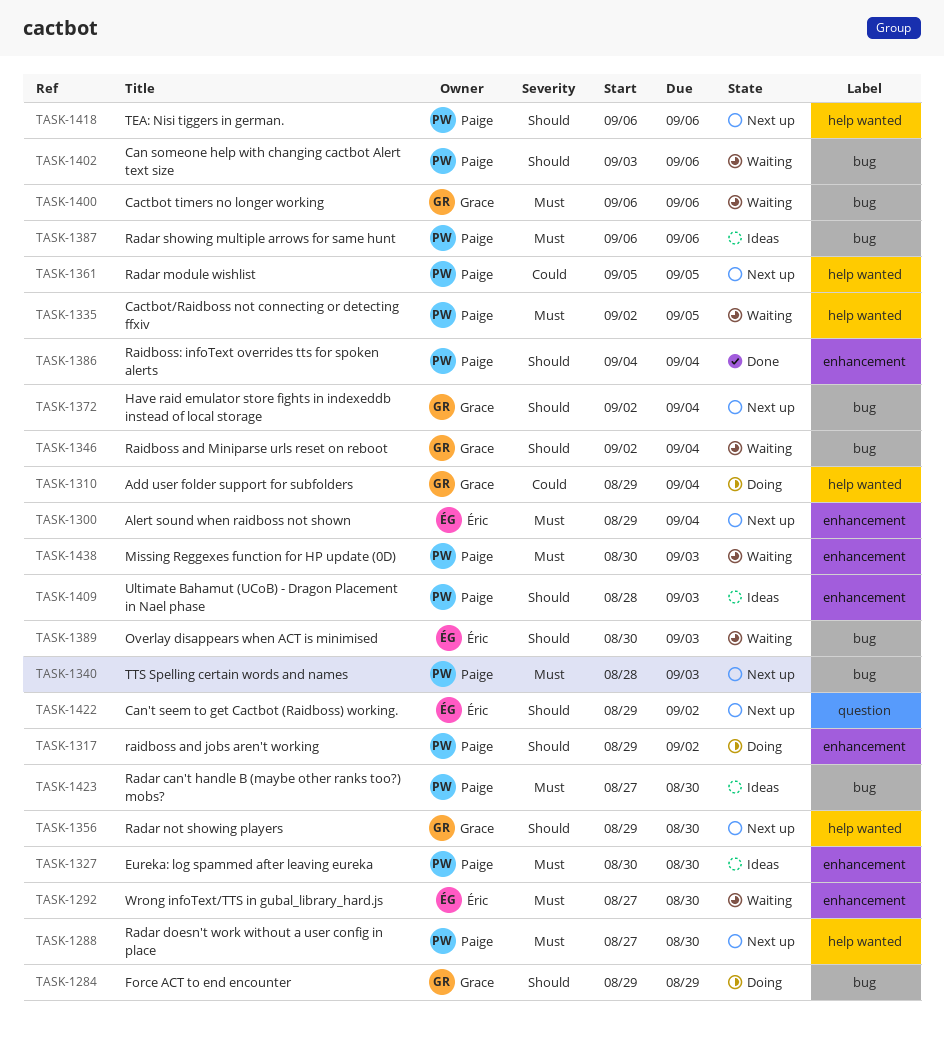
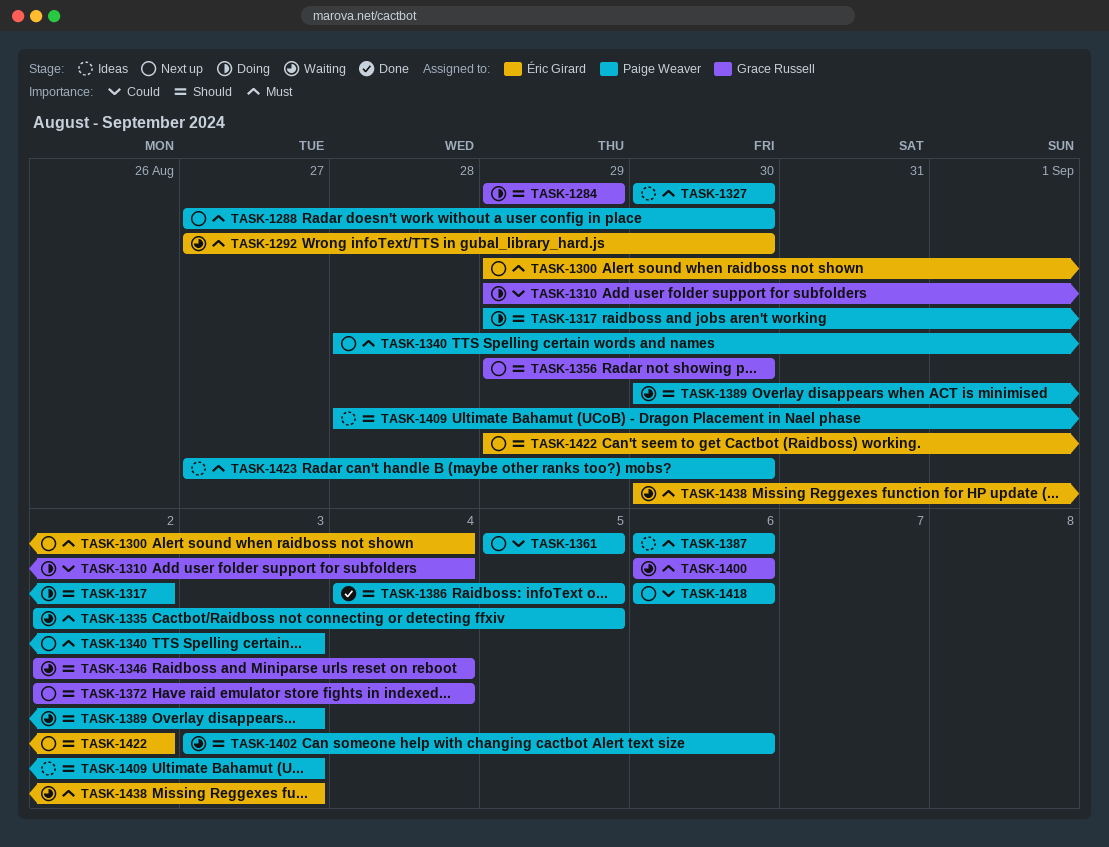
TASK-1386, due: Sep 4 -> Sep 5
TASK-1389, owner: Éric Girard -> Paige Weaver
TASK-1418, priority: Should -> Could
TASK-1438, owner: Paige Weaver -> Éric Girard

